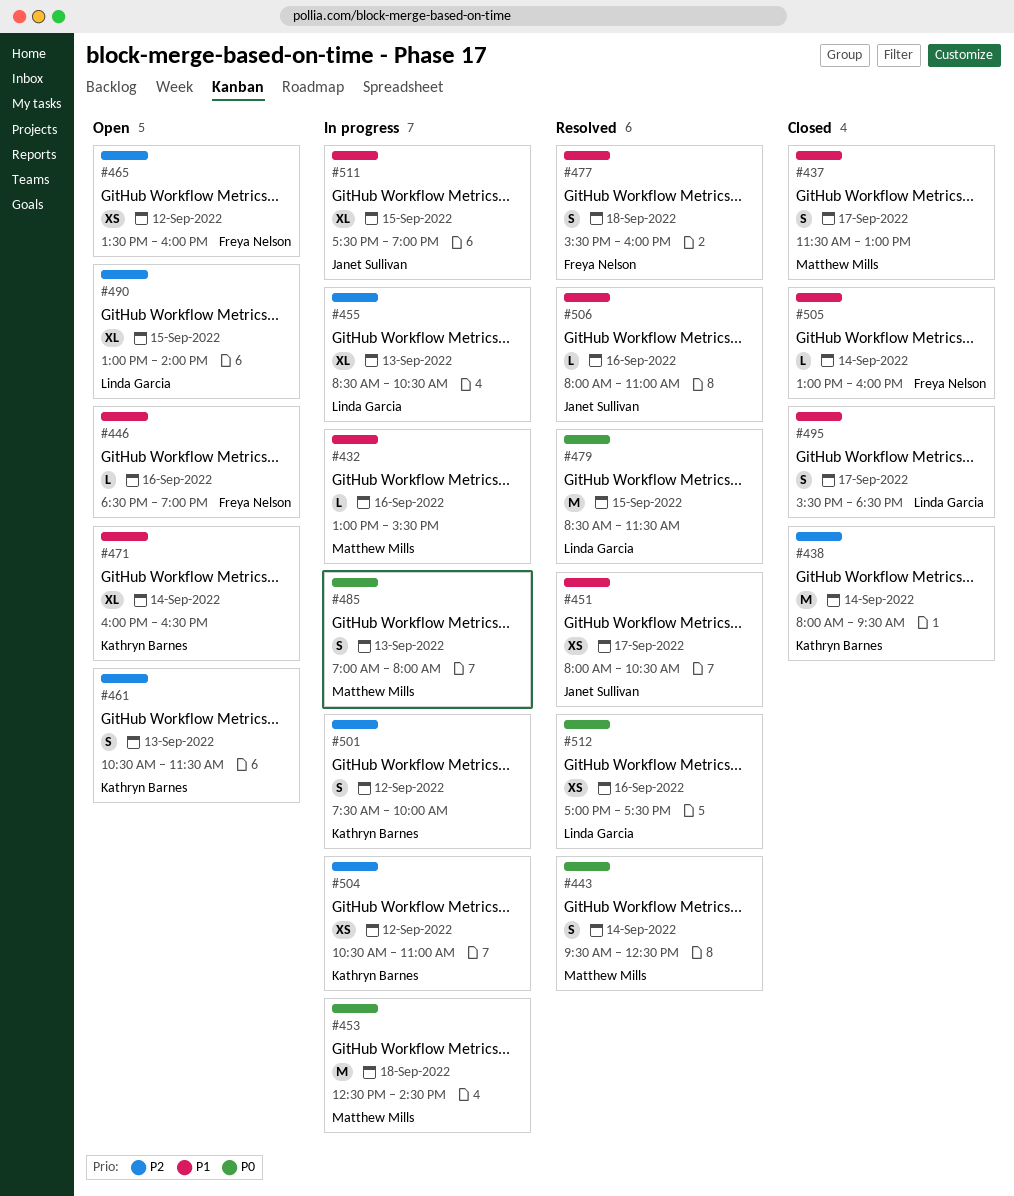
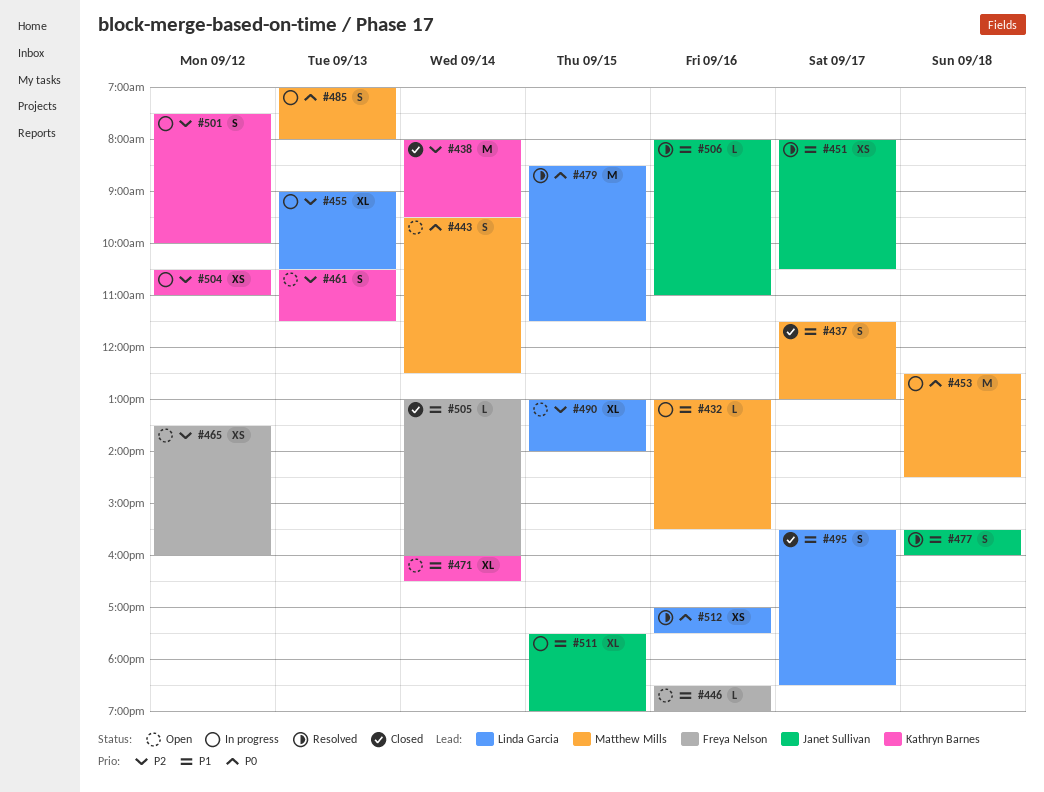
#443, status: Resolved -> Open
#455, begins: 08:30 -> 09:00
#477, owner: Freya Nelson -> Janet Sullivan

